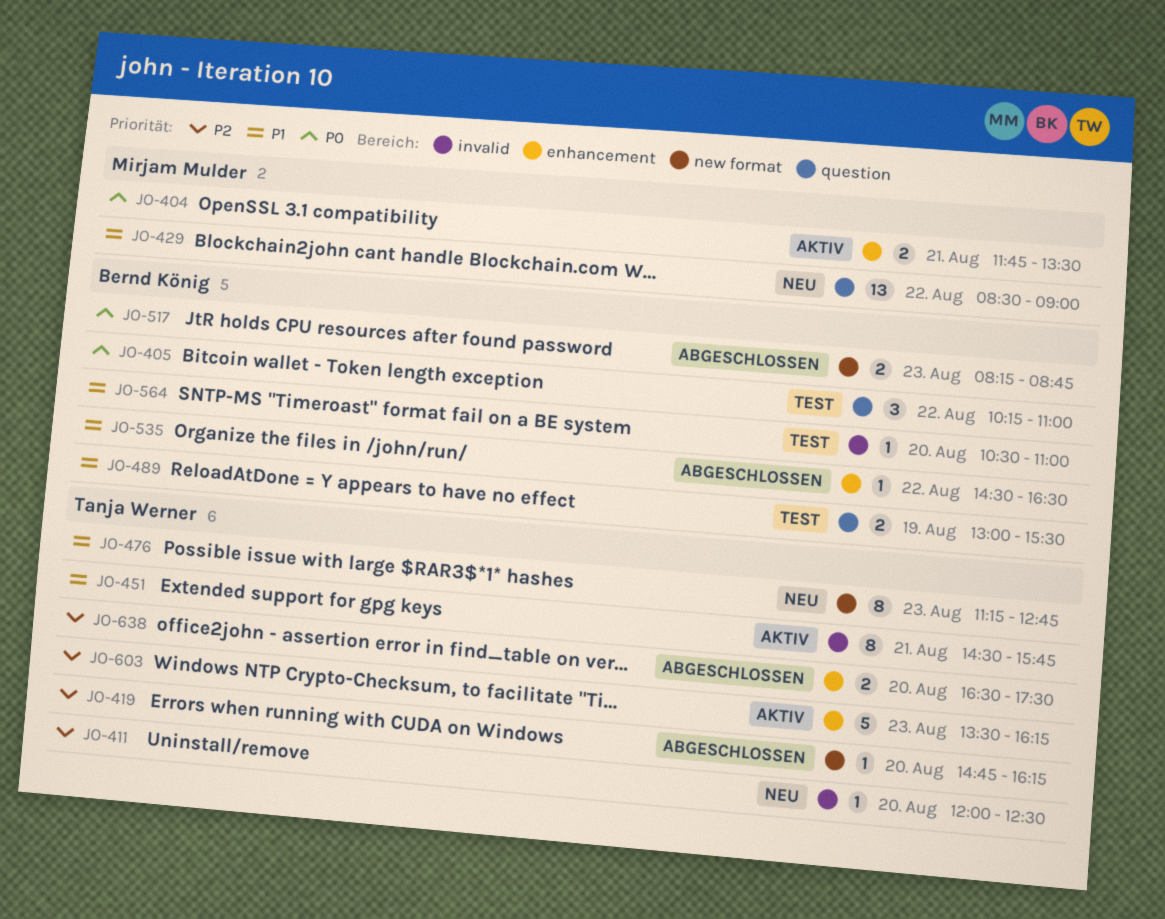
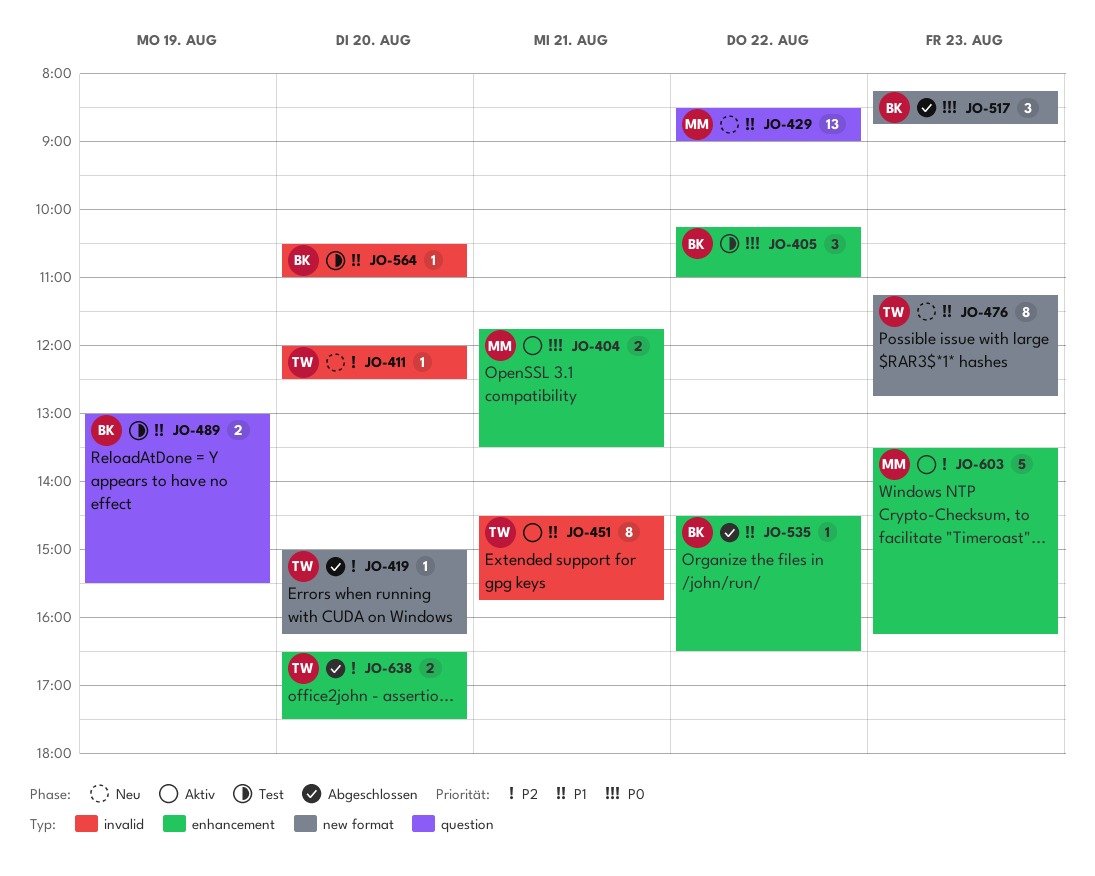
JO-405, label: question -> enhancement
JO-419, begins: 14:45 -> 15:00
JO-517, estimate: 2 -> 3
JO-603, owner: Tanja Werner -> Mirjam Mulder

